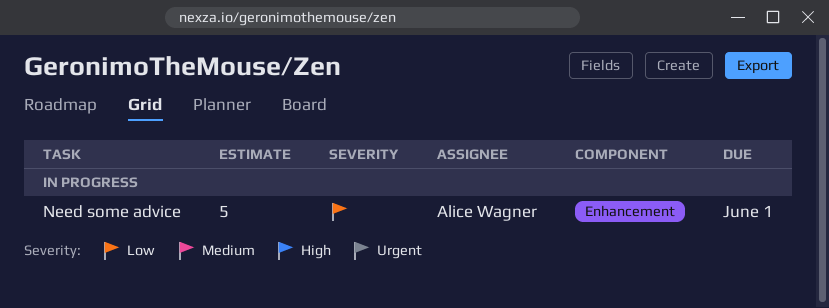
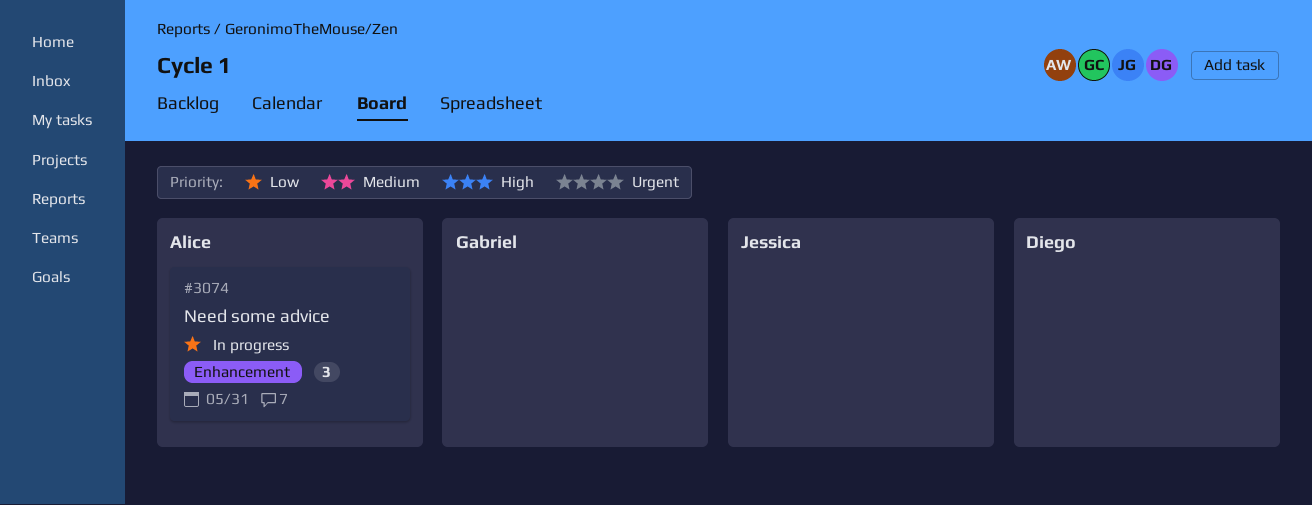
Need some advice, estimate: 5 -> 3
Need some advice, due: Jun 1 -> May 31

